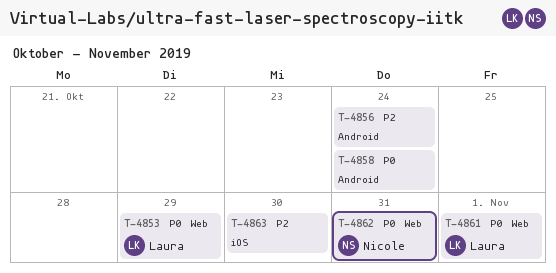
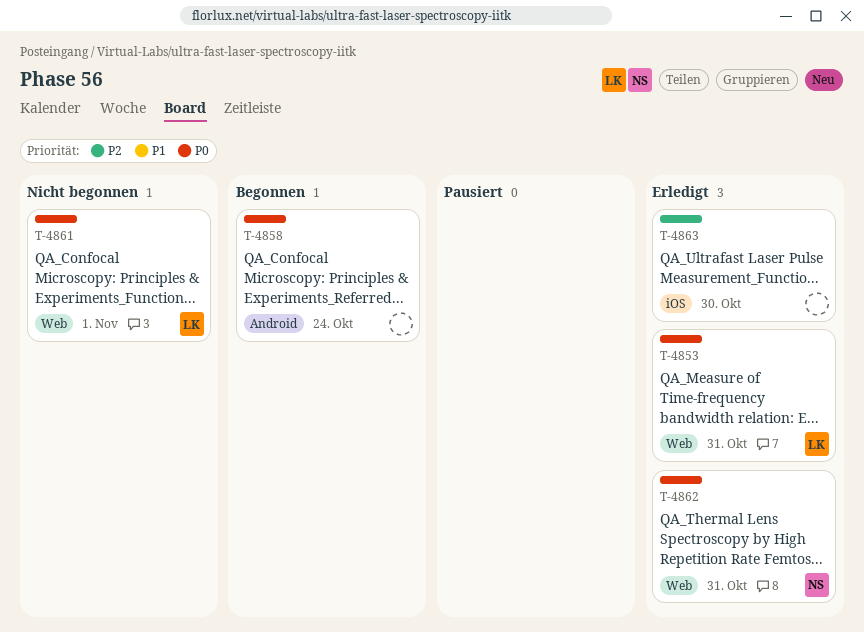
T-4853, due: Oct 29 -> Oct 31
T-4856: present -> none

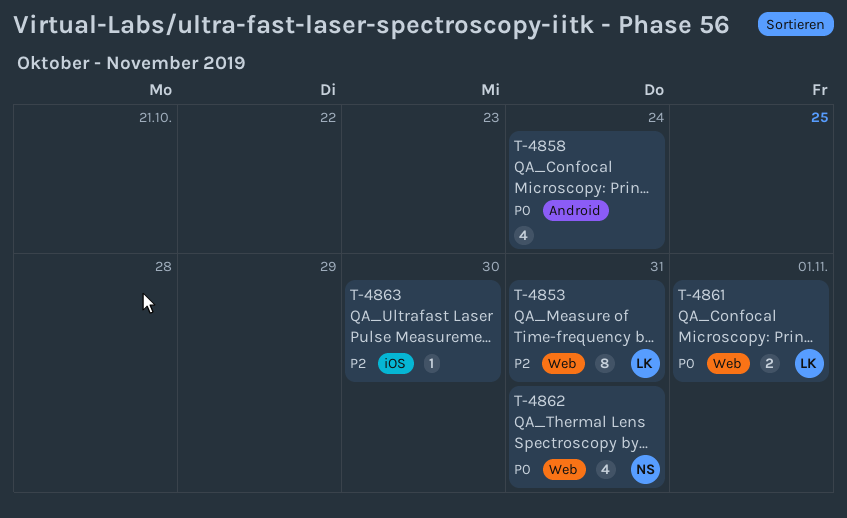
T-4853, priority: P0 -> P2

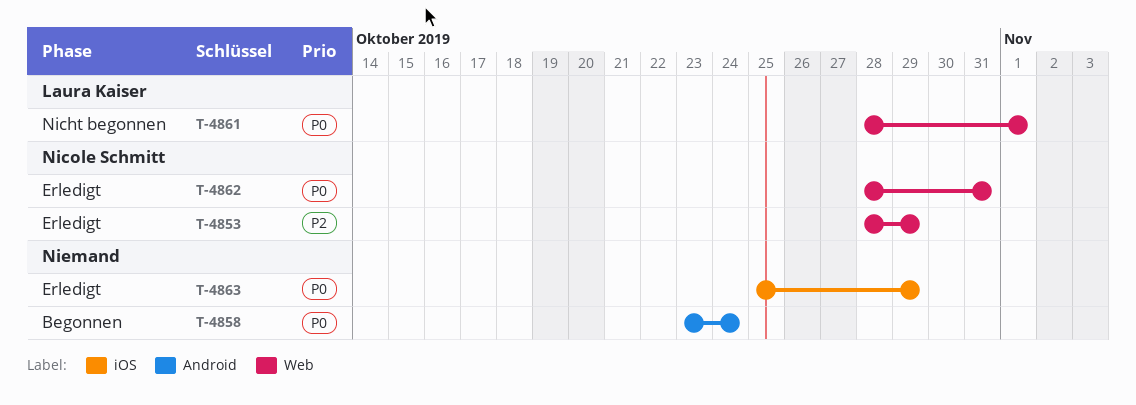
T-4853, owner: Laura Kaiser -> Nicole Schmitt
T-4853, due: Oct 31 -> Oct 29
T-4863, priority: P2 -> P0
T-4863, due: Oct 30 -> Oct 29

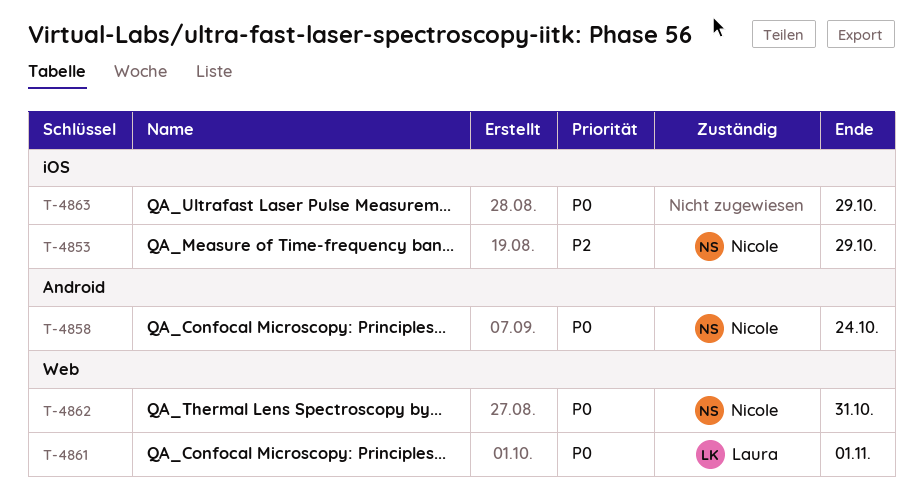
T-4853, label: Web -> iOS
T-4858, owner: none -> Nicole Schmitt

